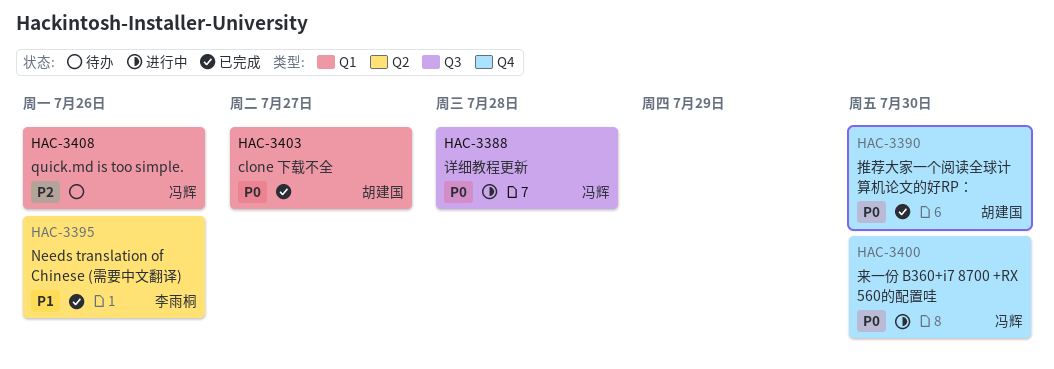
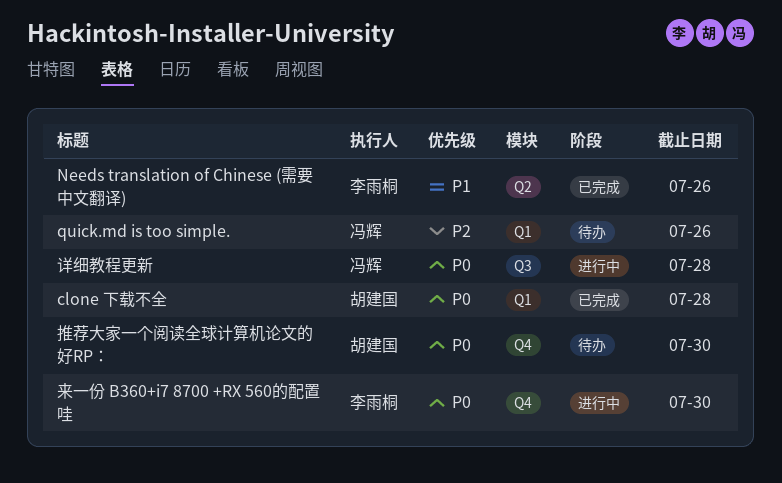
clone 下载不全, due: Jul 27 -> Jul 28
推荐大家一个阅读全球计算机论文的好RP：, status: 已完成 -> 待办
来一份 B360+i7 8700 +RX 560的配置哇, owner: 冯辉 -> 李雨桐

